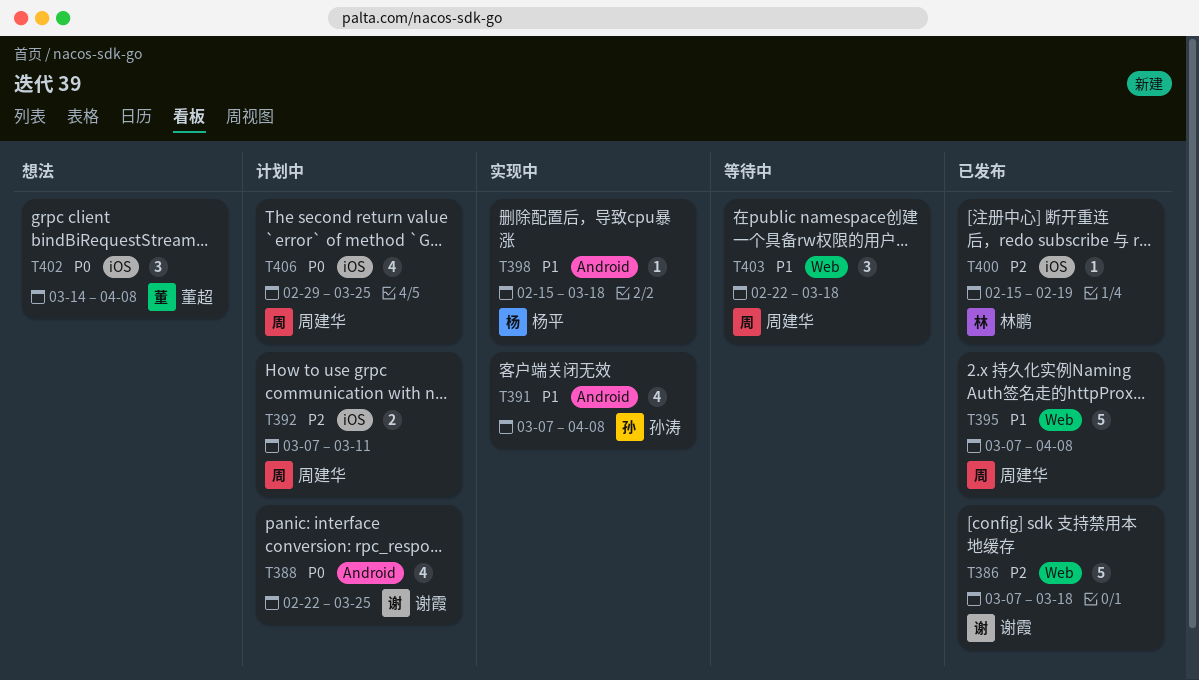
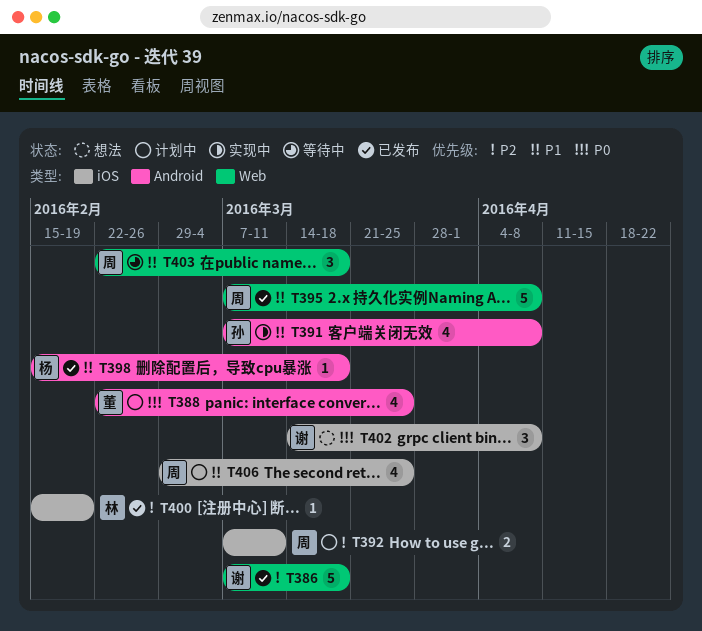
T388, owner: 谢霞 -> 董超
T398, status: 实现中 -> 已发布
T402, owner: 董超 -> 谢霞
T406, priority: P0 -> P1

